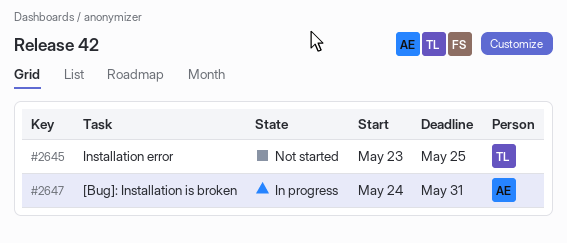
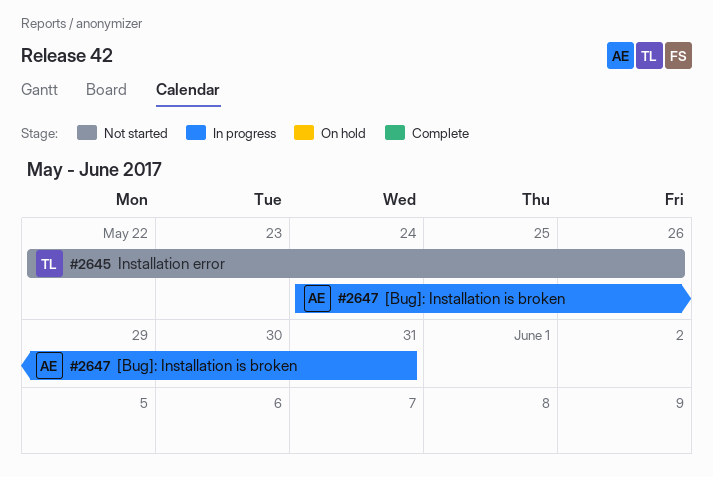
#2645, start: May 23 -> May 22
#2645, due: May 25 -> May 26

